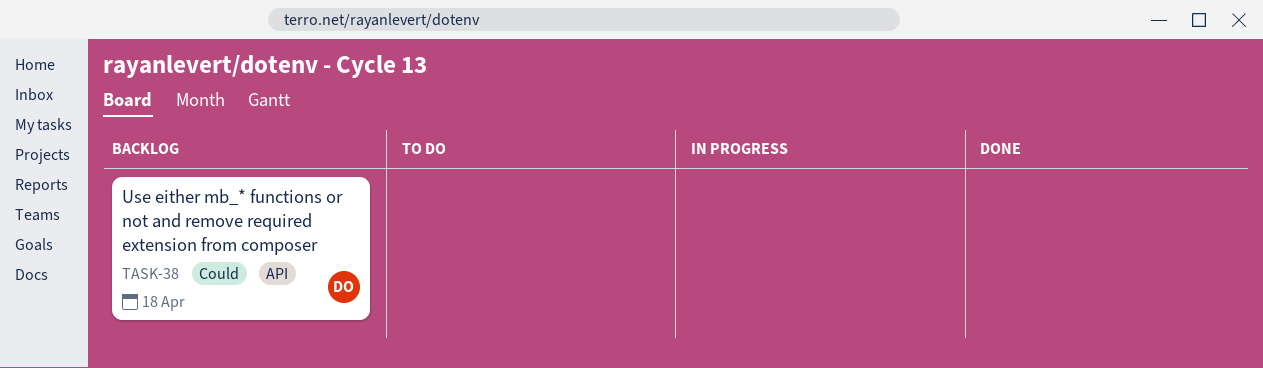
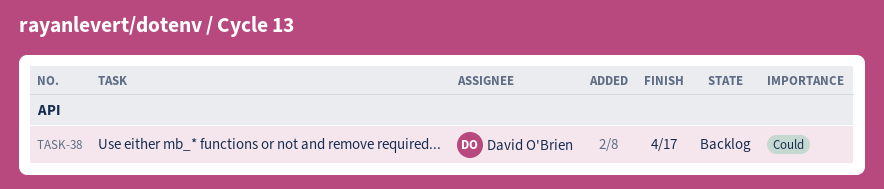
TASK-38, due: Apr 18 -> Apr 17

